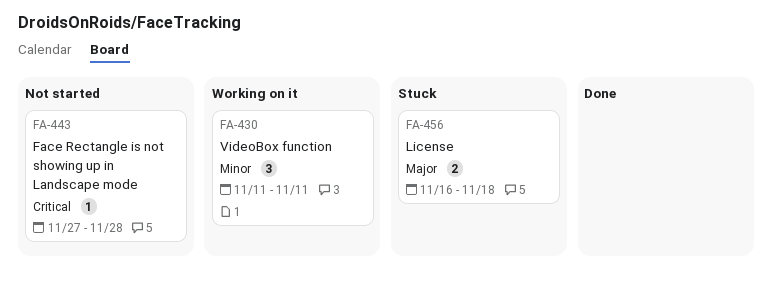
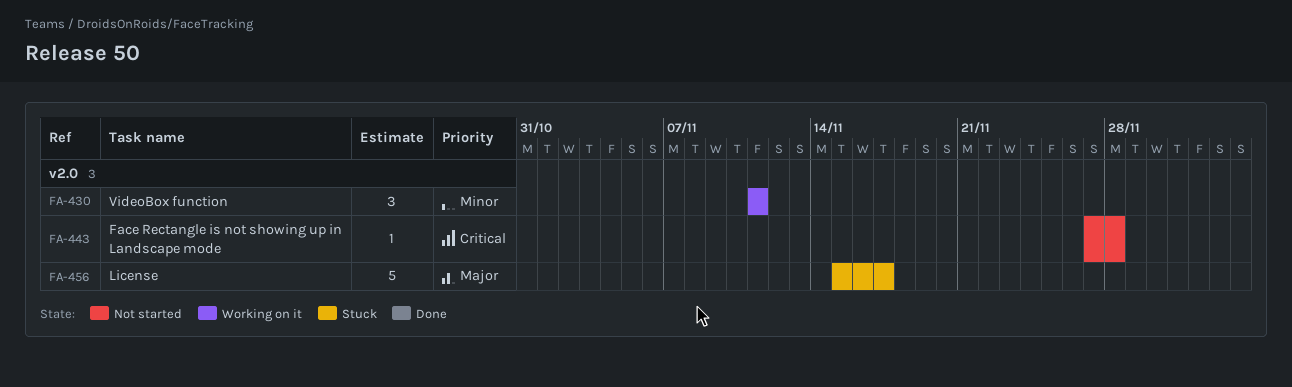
FA-456, estimate: 2 -> 5
FA-456, start: Nov 16 -> Nov 15
FA-456, due: Nov 18 -> Nov 17

